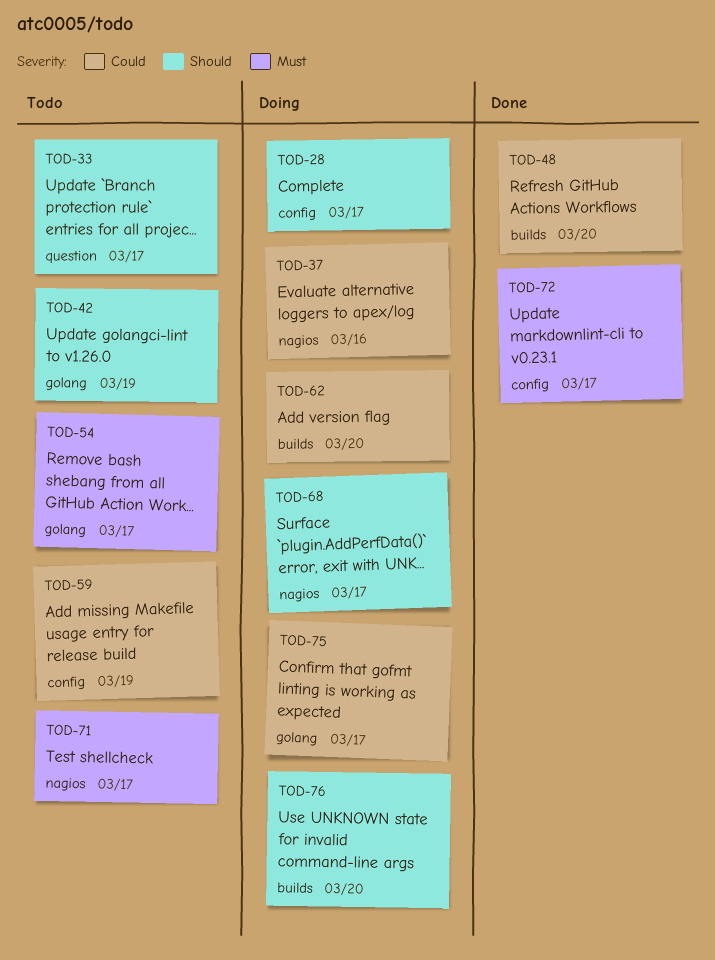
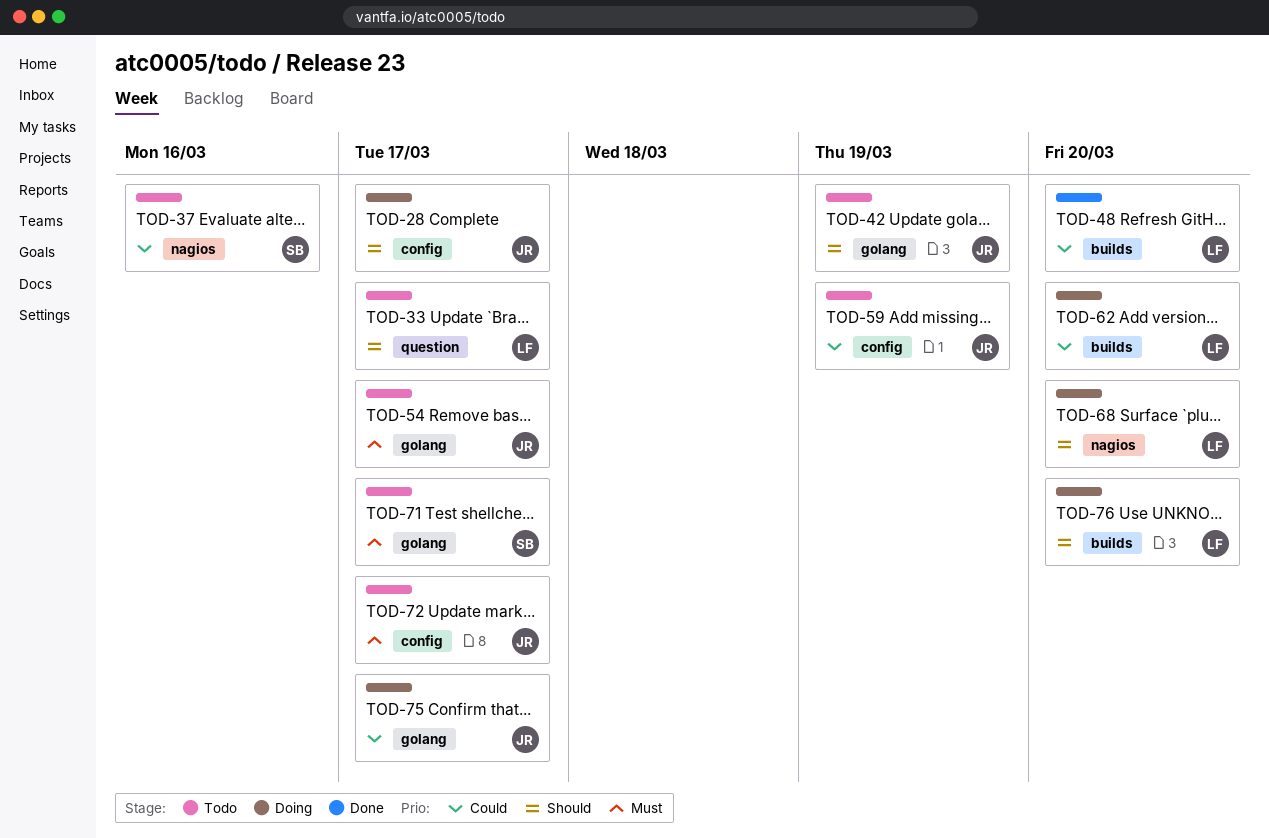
TOD-37, status: Doing -> Todo
TOD-68, due: Mar 17 -> Mar 20
TOD-71, label: nagios -> golang
TOD-72, status: Done -> Todo

